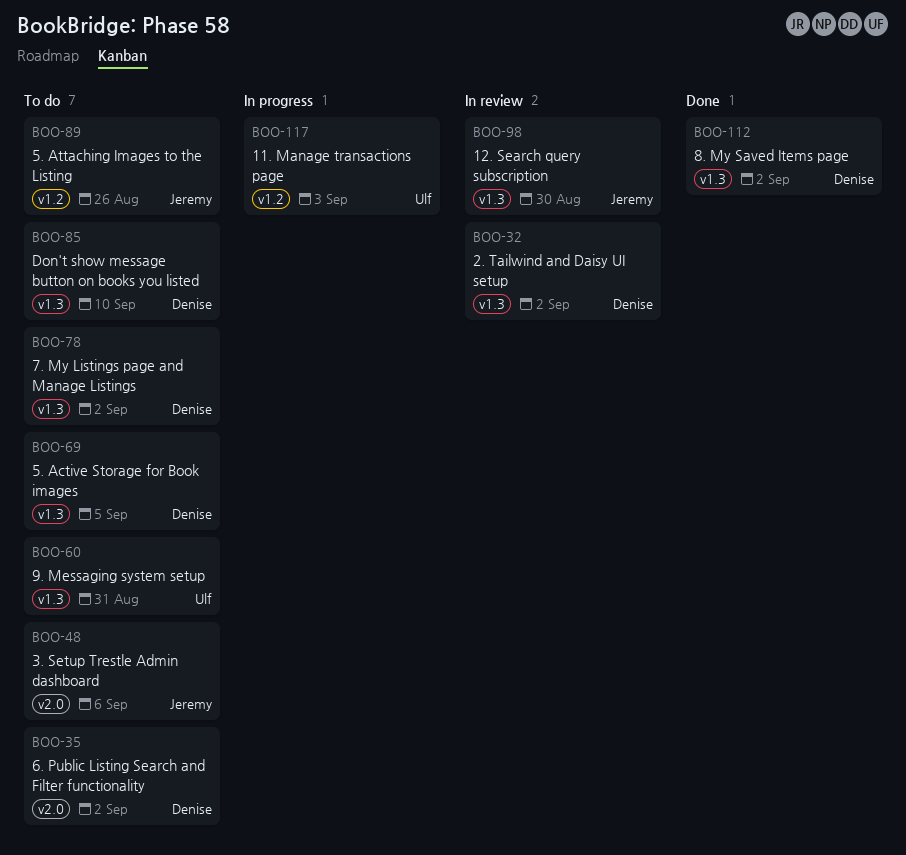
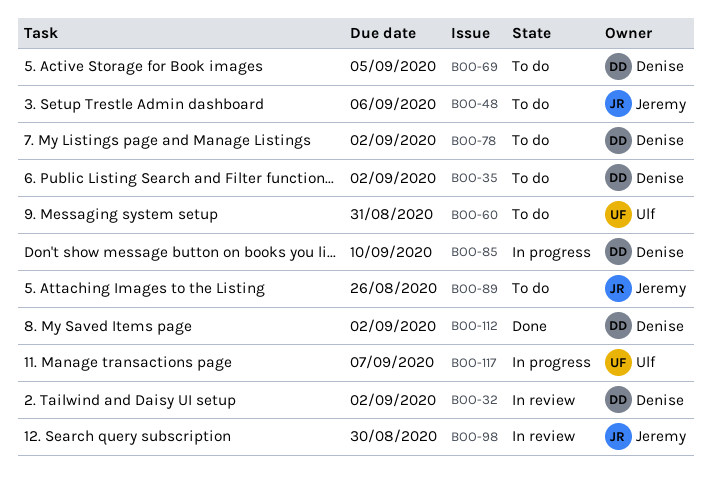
BOO-85, status: To do -> In progress
BOO-117, due: Sep 3 -> Sep 7

